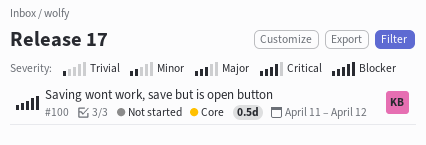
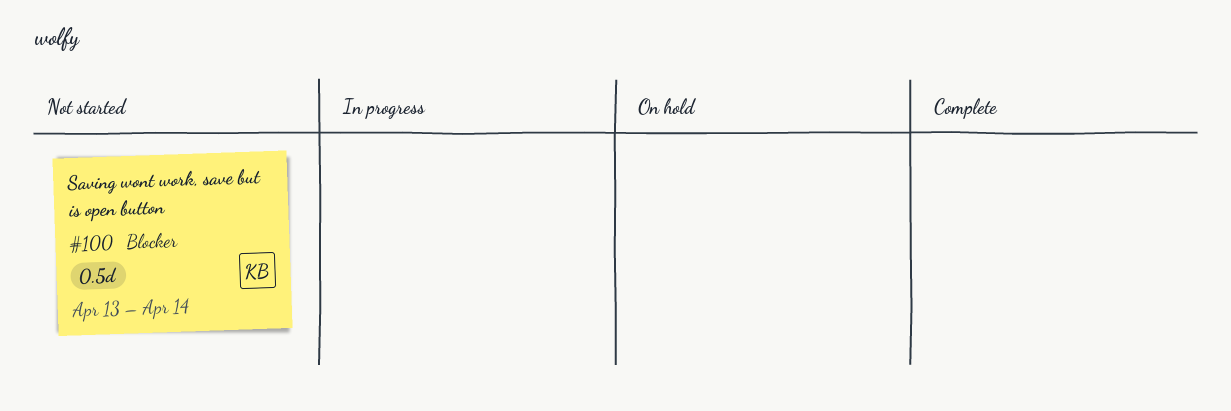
#100, start: Apr 11 -> Apr 13
#100, due: Apr 12 -> Apr 14

